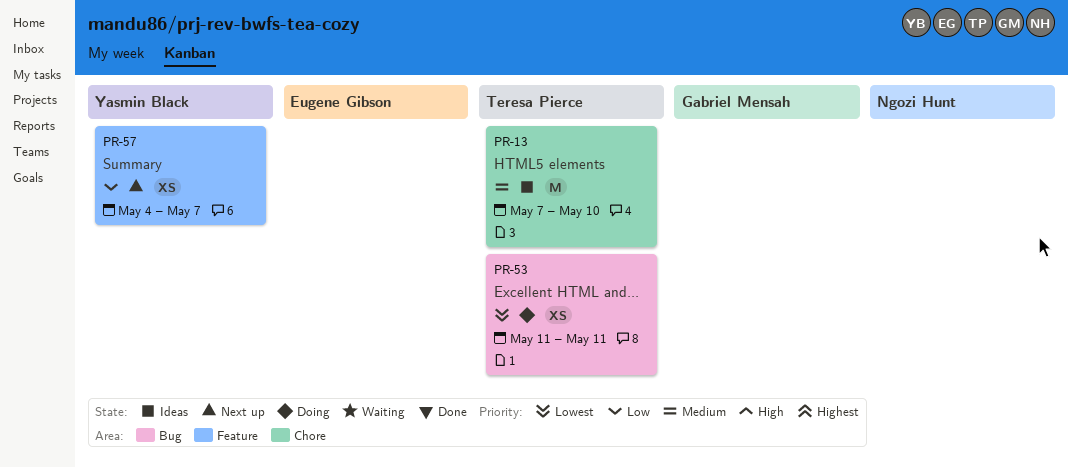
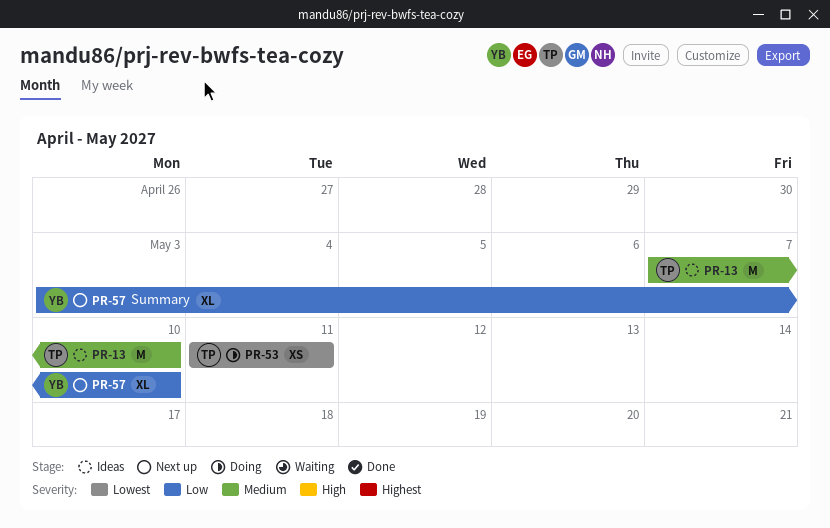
PR-57, estimate: XS -> XL
PR-57, start: May 4 -> May 3
PR-57, due: May 7 -> May 10

